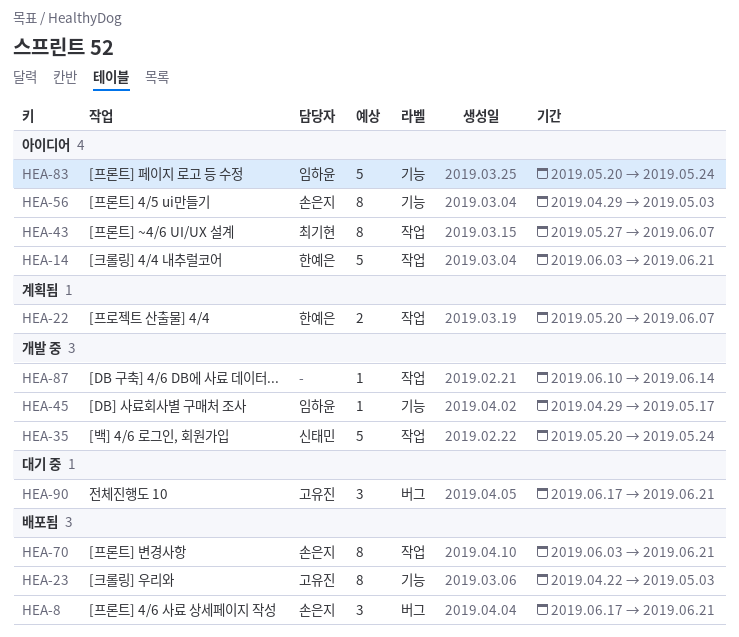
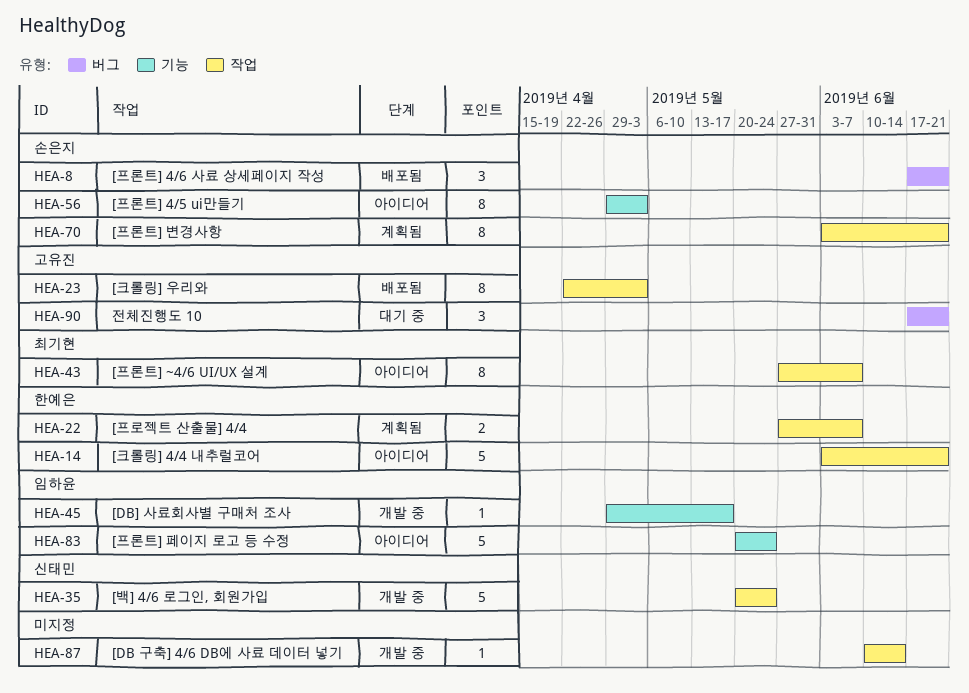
HEA-22, start: May 20 -> May 27
HEA-23, label: 기능 -> 작업
HEA-70, status: 배포됨 -> 계획됨

